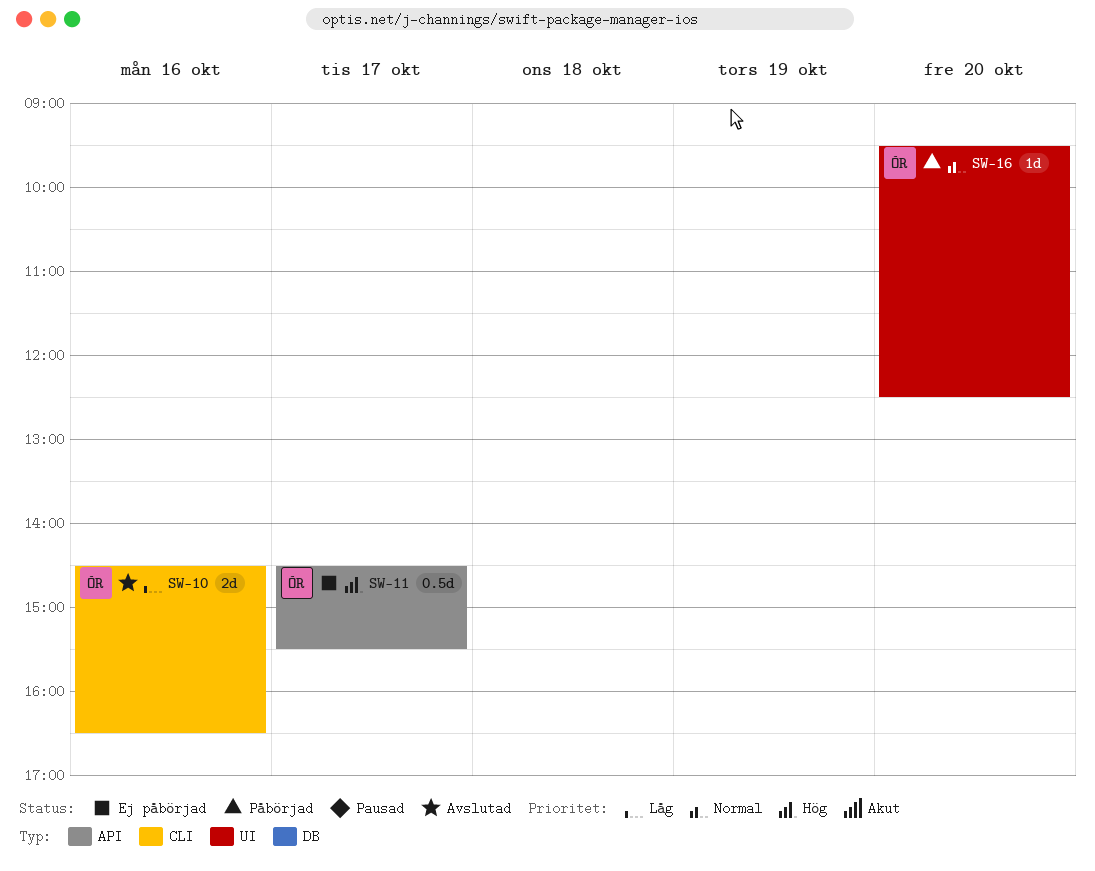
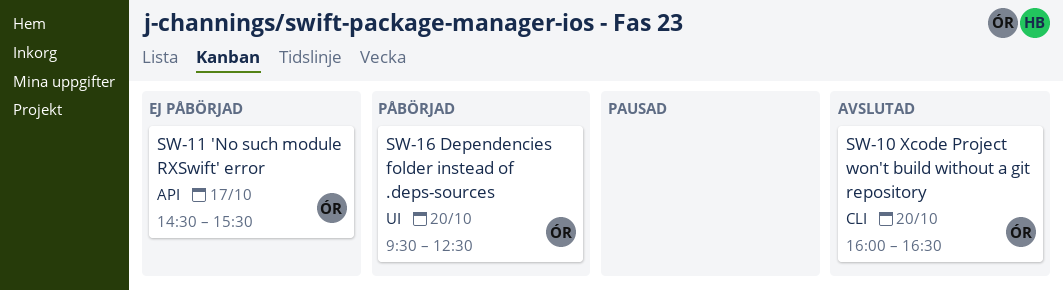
SW-10, day: Oct 16 -> Oct 20
SW-10, begins: 14:30 -> 16:00

